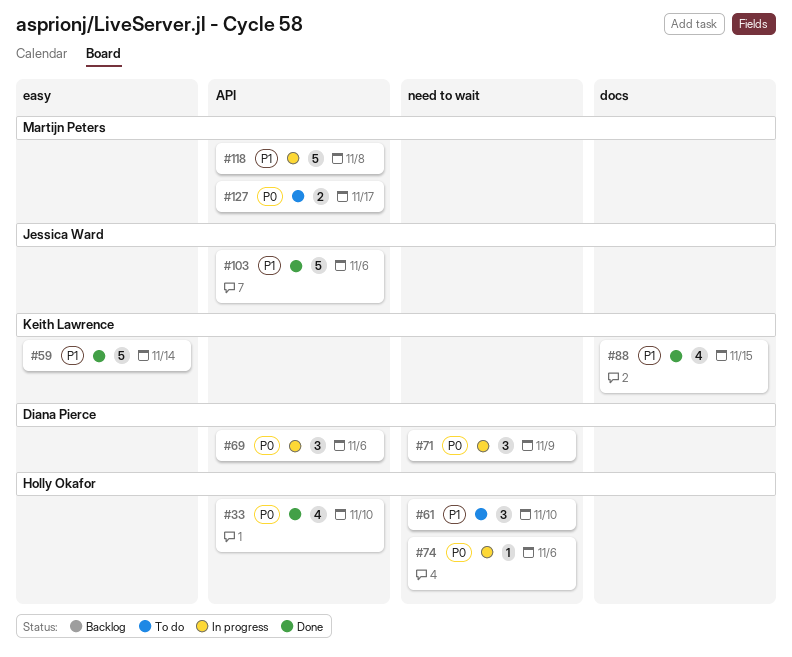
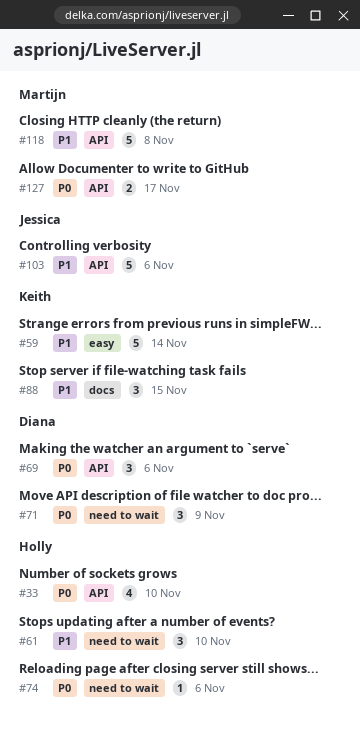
#88, estimate: 4 -> 3

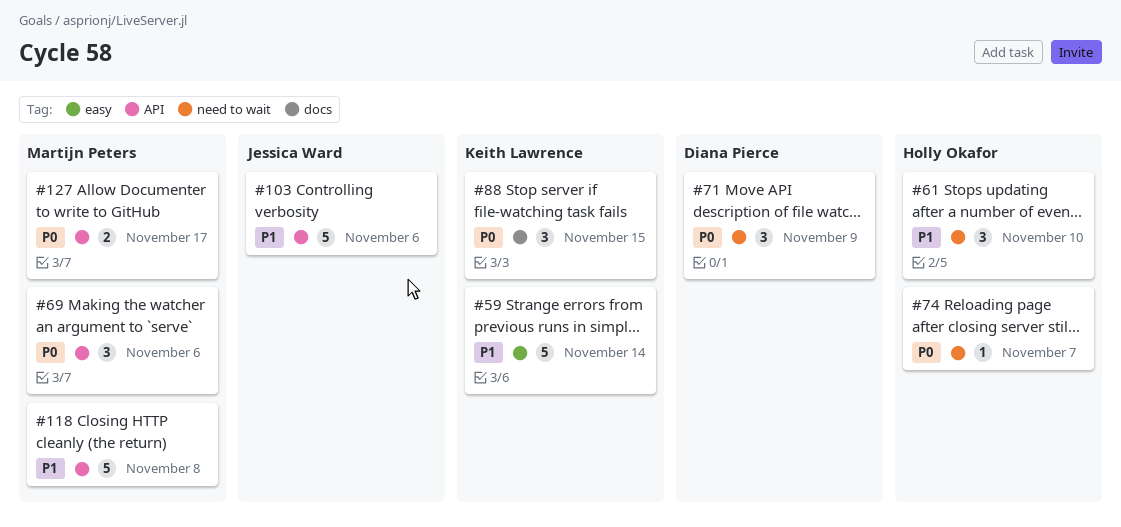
#33: present -> none
#69, owner: Diana Pierce -> Martijn Peters
#74, due: Nov 6 -> Nov 7
#88, priority: P1 -> P0

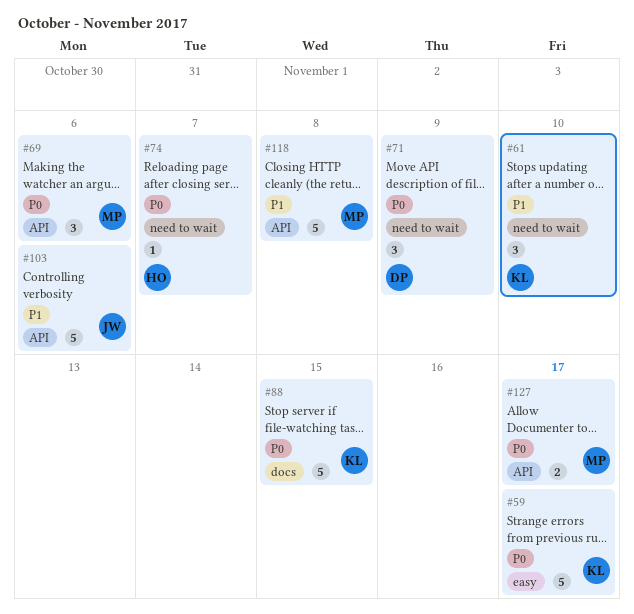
#59, priority: P1 -> P0
#59, due: Nov 14 -> Nov 17
#61, owner: Holly Okafor -> Keith Lawrence
#88, estimate: 3 -> 5

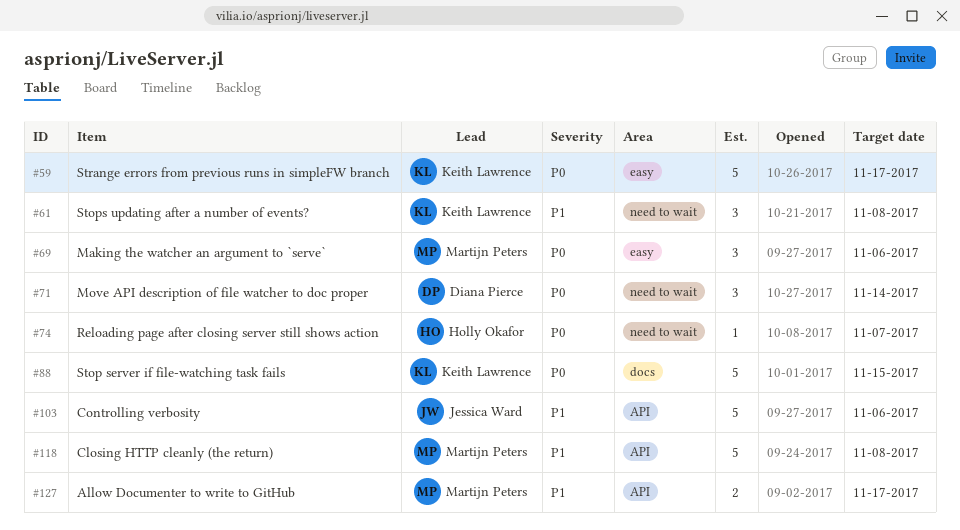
#61, due: Nov 10 -> Nov 8
#69, label: API -> easy
#71, due: Nov 9 -> Nov 14
#127, priority: P0 -> P1

